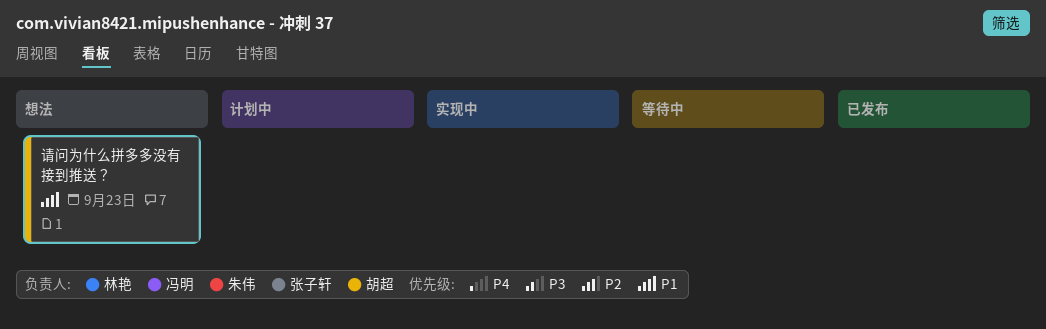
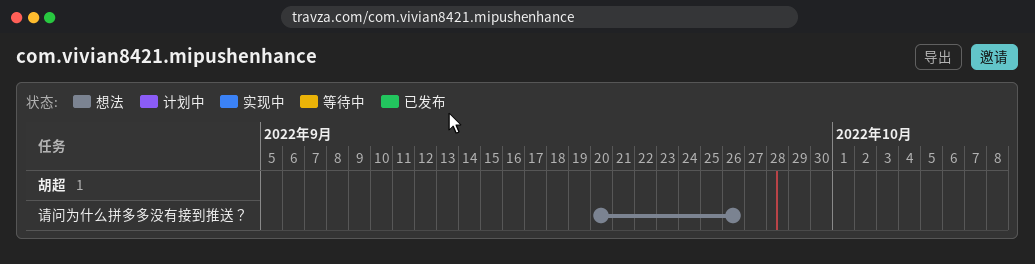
请问为什么拼多多没有接到推送？, due: Sep 23 -> Sep 26

